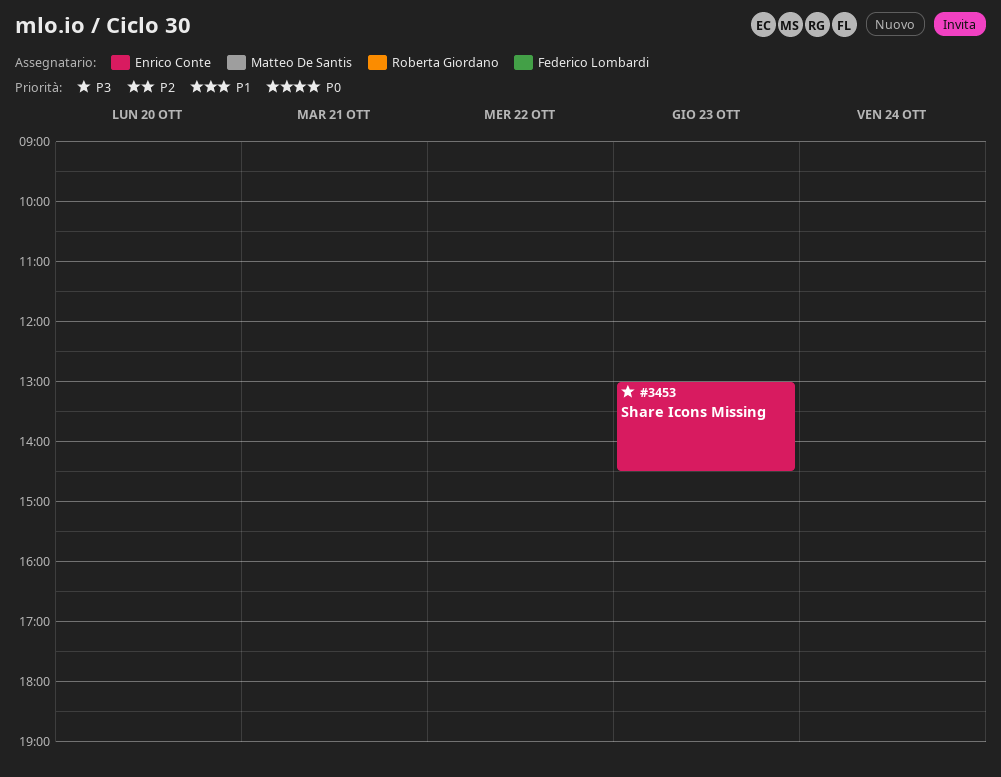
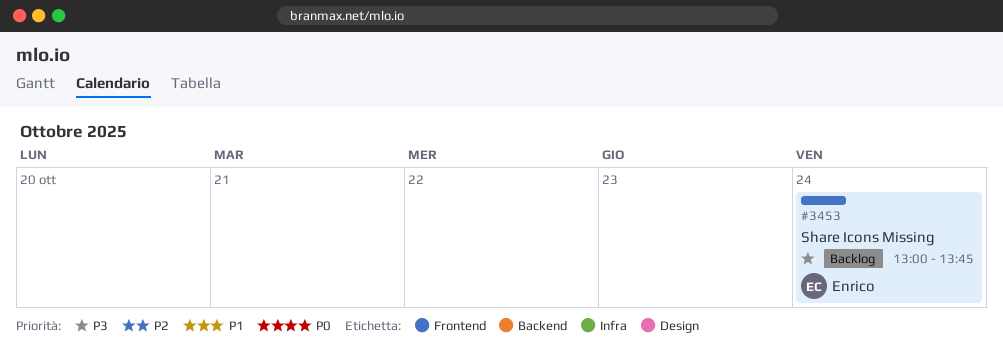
#3453, day: Oct 23 -> Oct 24
#3453, ends: 14:30 -> 13:45

